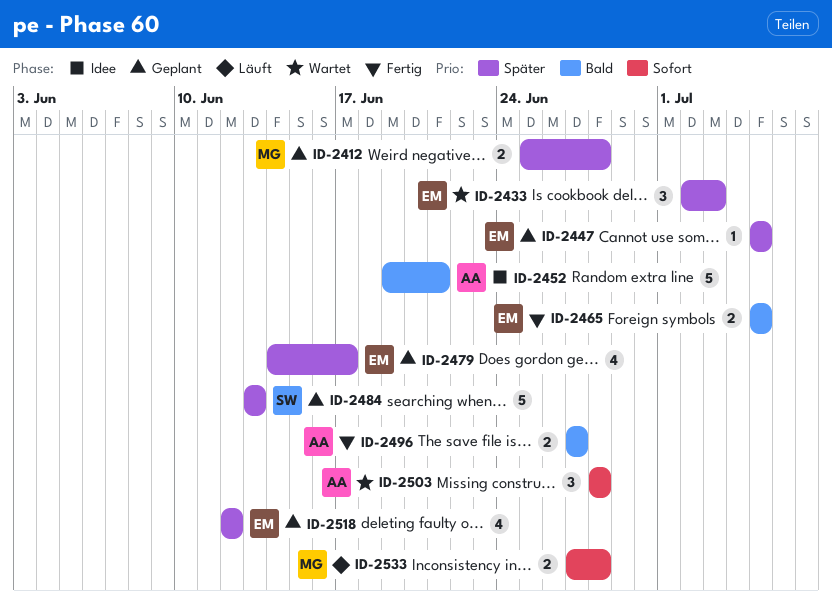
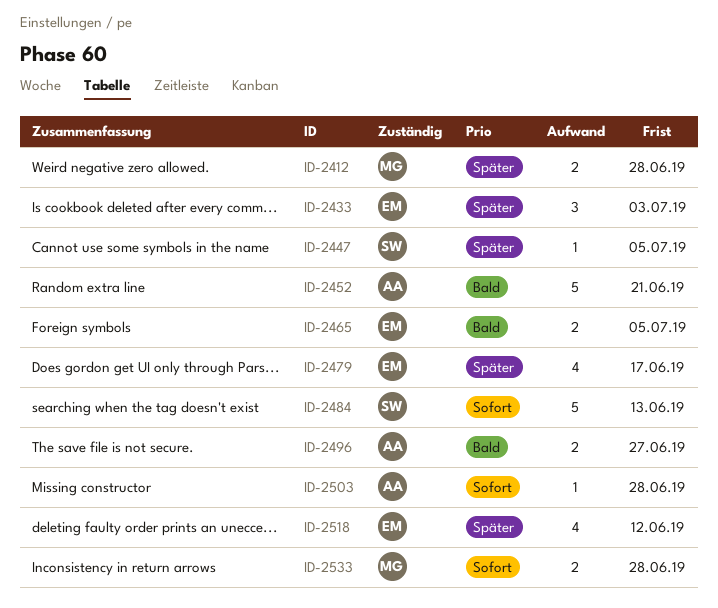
ID-2447, owner: EM -> SW
ID-2484, priority: Später -> Sofort
ID-2503, estimate: 3 -> 1

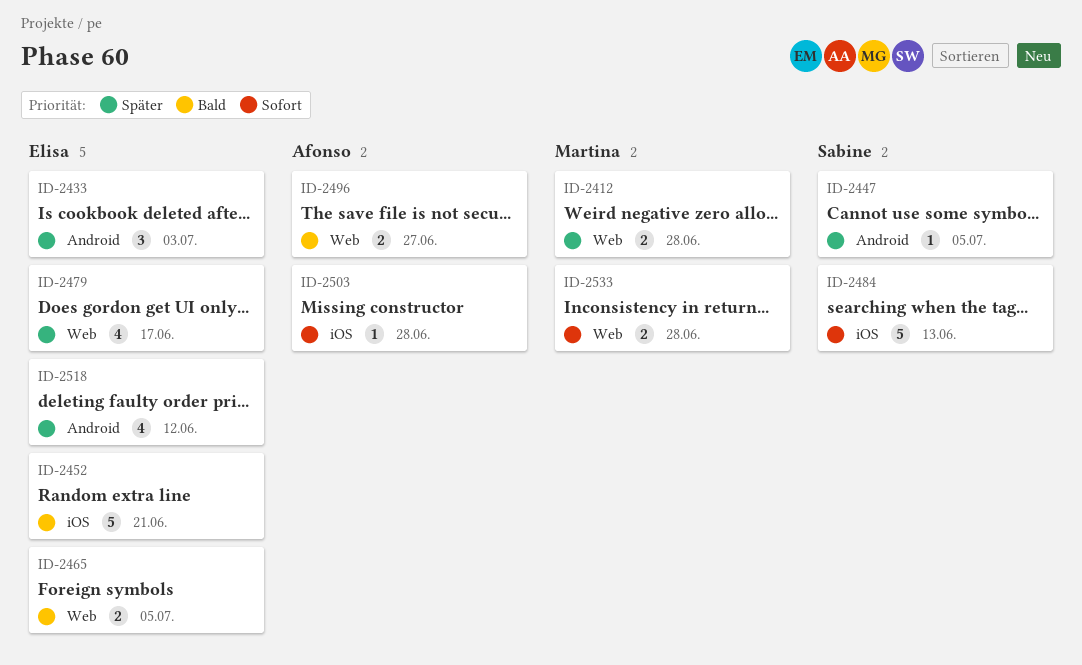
ID-2452, owner: Afonso -> Elisa

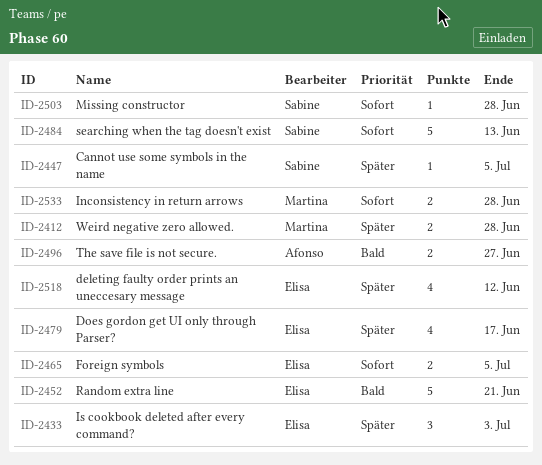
ID-2465, priority: Bald -> Sofort
ID-2503, owner: Afonso -> Sabine

